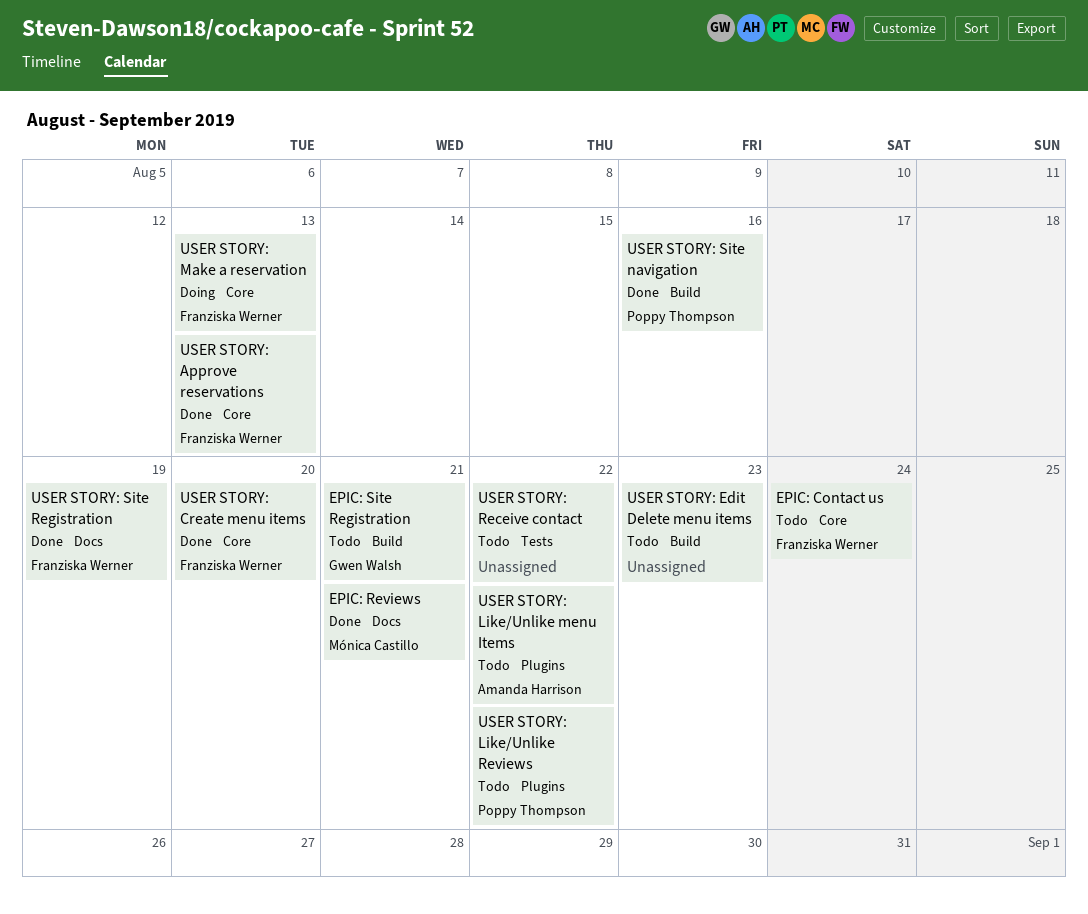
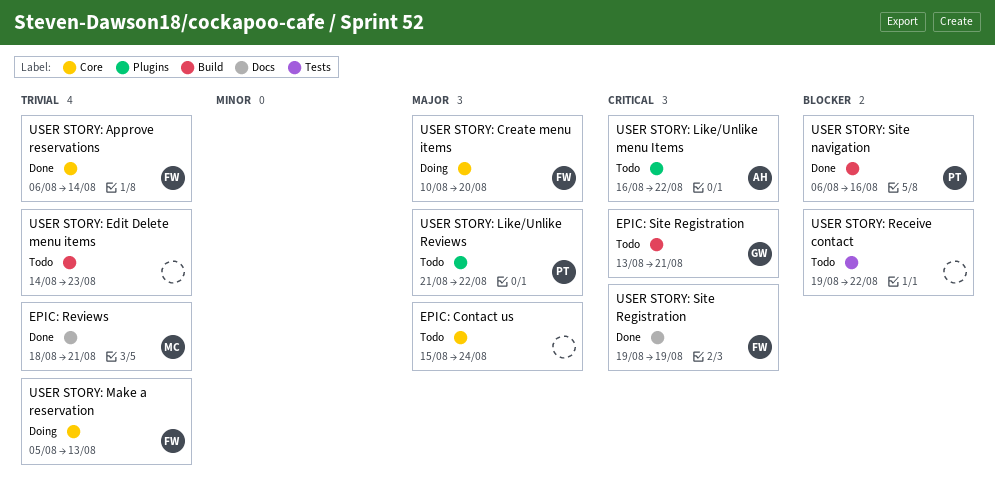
EPIC: Contact us, owner: Franziska Werner -> none
USER STORY: Approve reservations, due: Aug 13 -> Aug 14
USER STORY: Create menu items, status: Done -> Doing

